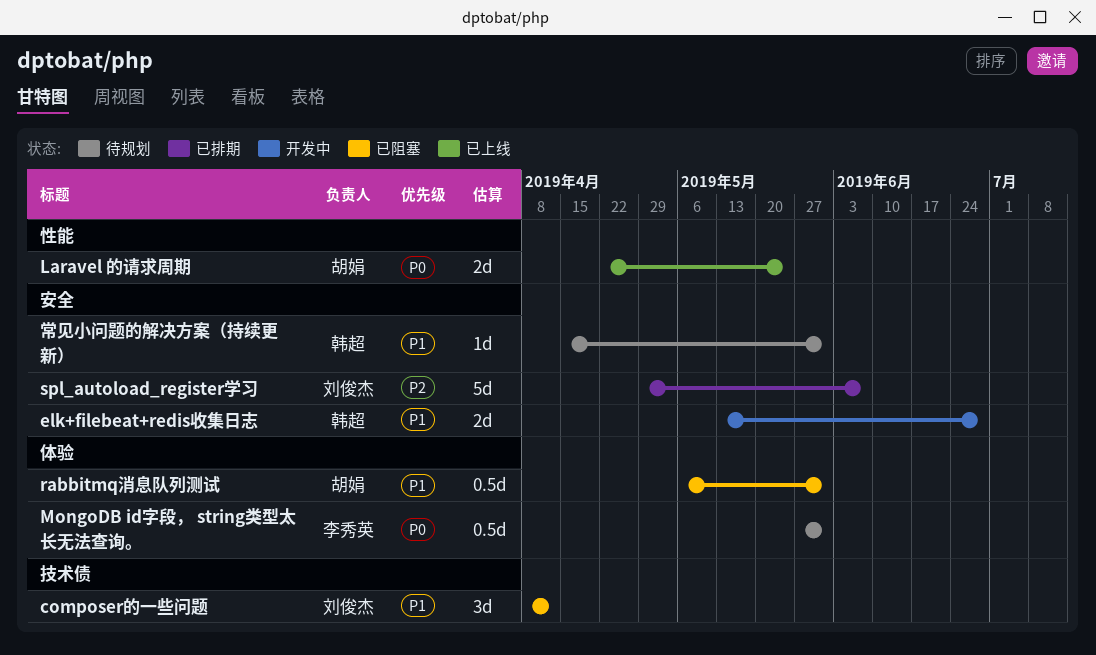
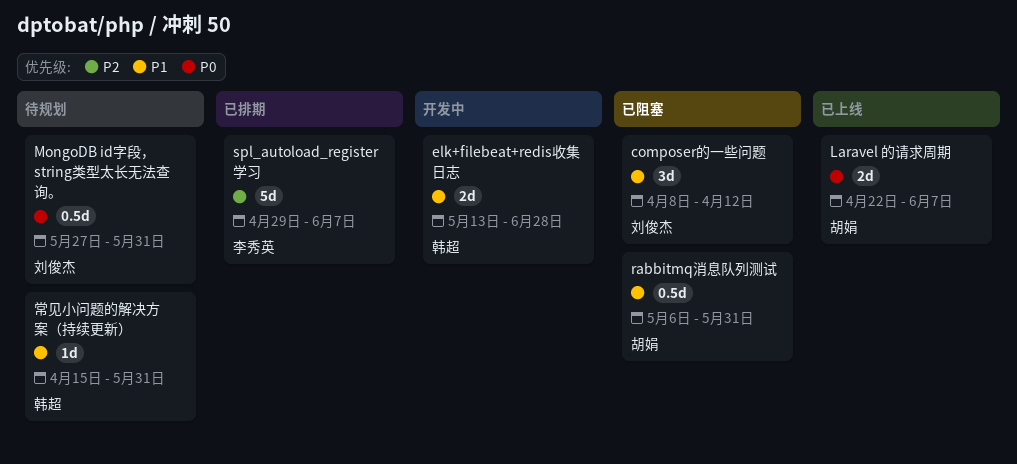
Laravel 的请求周期, due: May 24 -> Jun 7
MongoDB id字段， string类型太长无法查询。, owner: 李秀英 -> 刘俊杰
spl_autoload_register学习, owner: 刘俊杰 -> 李秀英

